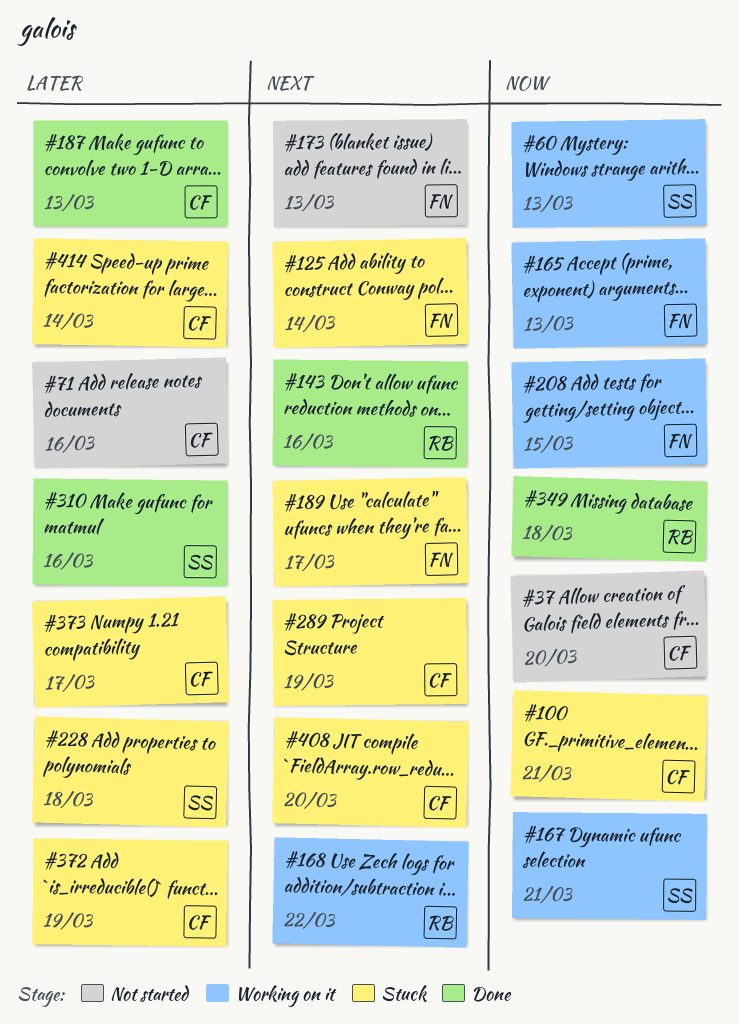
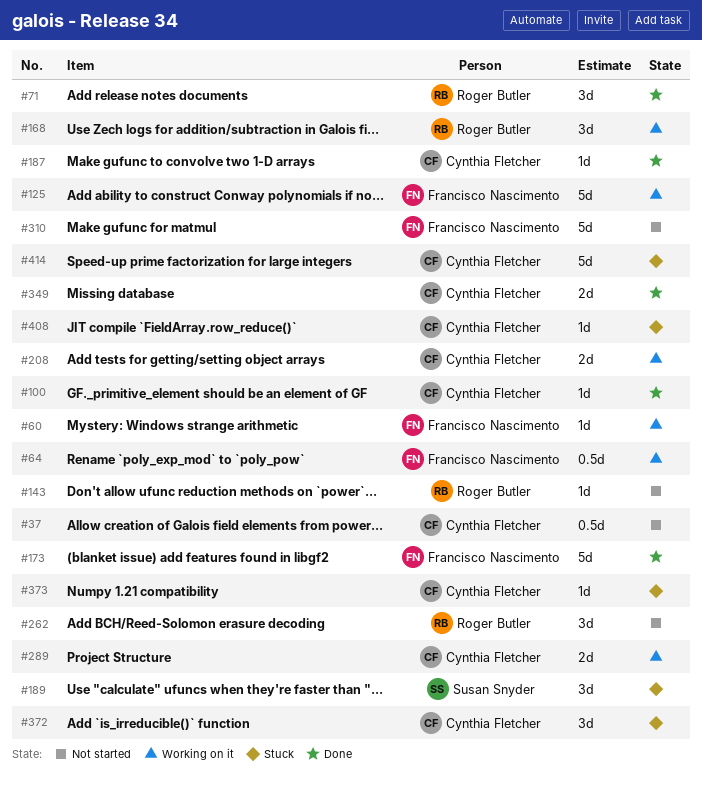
#60, owner: Susan Snyder -> Francisco Nascimento
#64: none -> present
#71, status: Not started -> Done
#71, owner: Cynthia Fletcher -> Roger Butler
#100, status: Stuck -> Done
#125, status: Stuck -> Working on it
#143, status: Done -> Not started
#165: present -> none
#167: present -> none
#173, status: Not started -> Done
#189, owner: Francisco Nascimento -> Susan Snyder
#208, owner: Francisco Nascimento -> Cynthia Fletcher
#228: present -> none
#262: none -> present
#289, status: Stuck -> Working on it
#310, status: Done -> Not started
#310, owner: Susan Snyder -> Francisco Nascimento
#349, owner: Roger Butler -> Cynthia Fletcher

